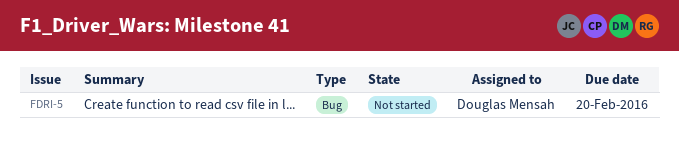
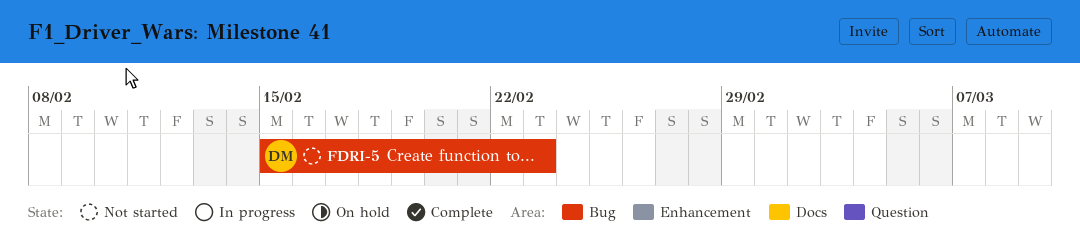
FDRI-5, due: Feb 20 -> Feb 23

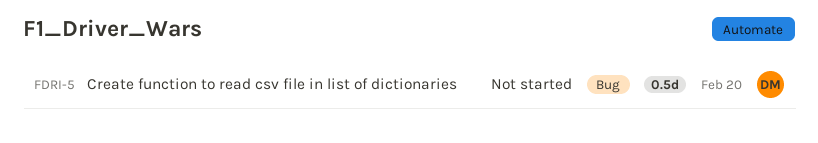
FDRI-5, due: Feb 23 -> Feb 20

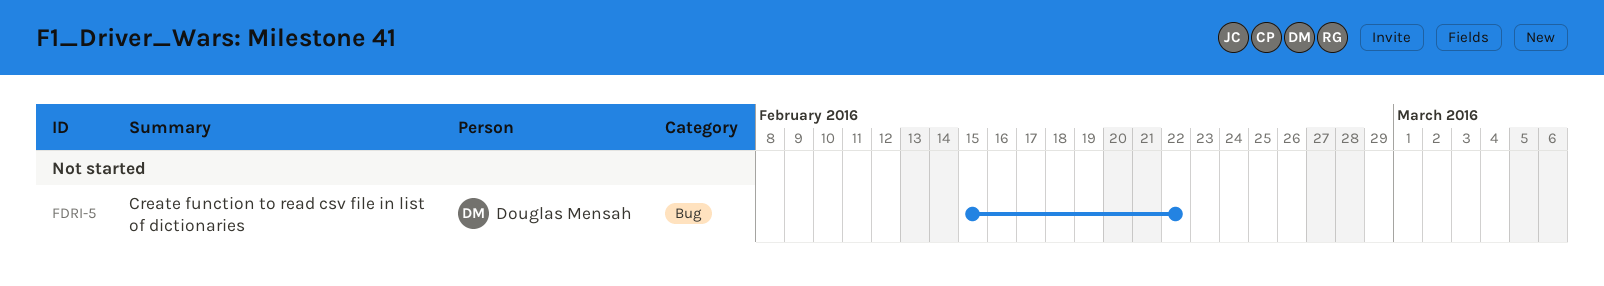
FDRI-5, due: Feb 20 -> Feb 22

